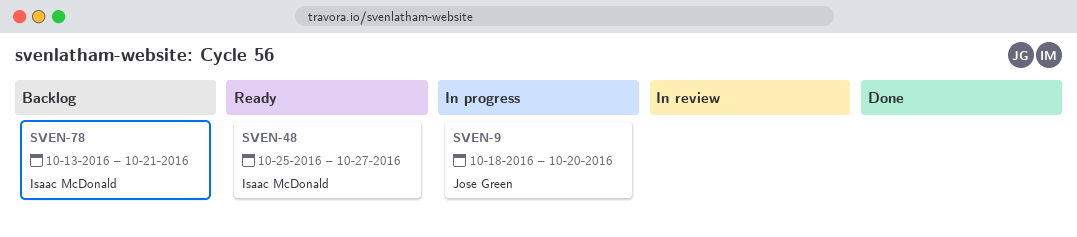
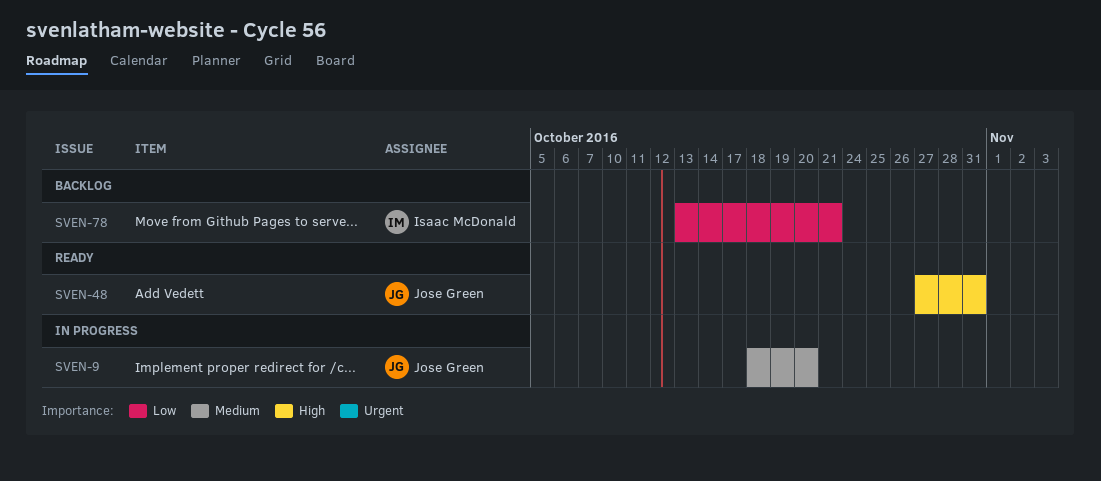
SVEN-48, owner: Isaac McDonald -> Jose Green
SVEN-48, start: Oct 25 -> Oct 27
SVEN-48, due: Oct 27 -> Oct 31

